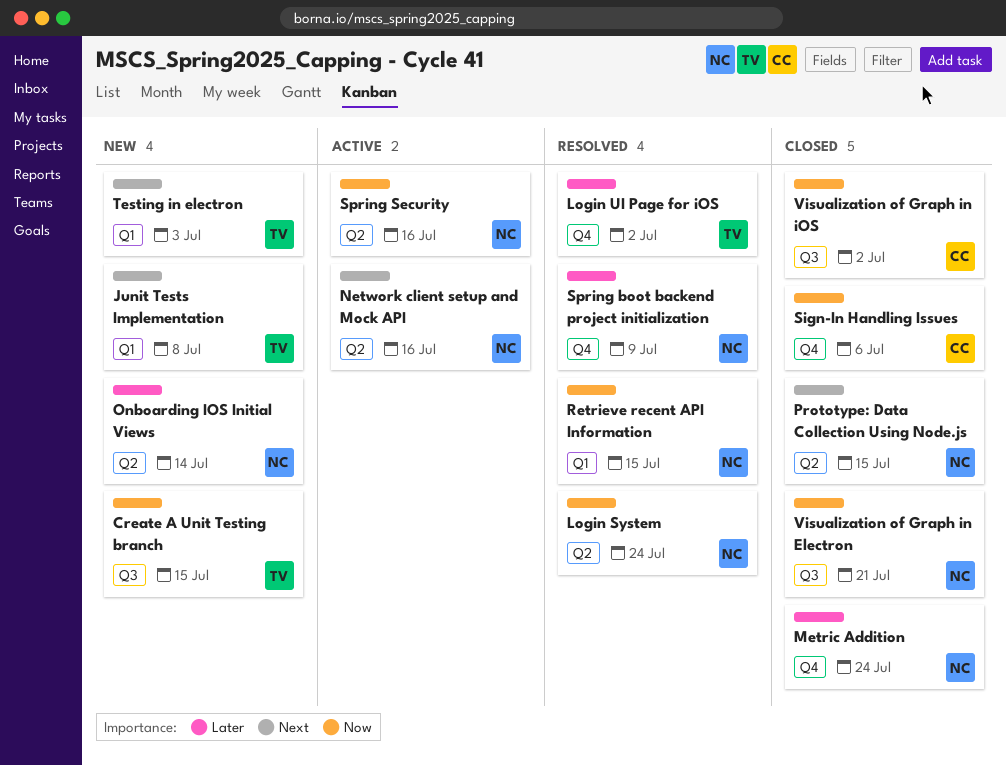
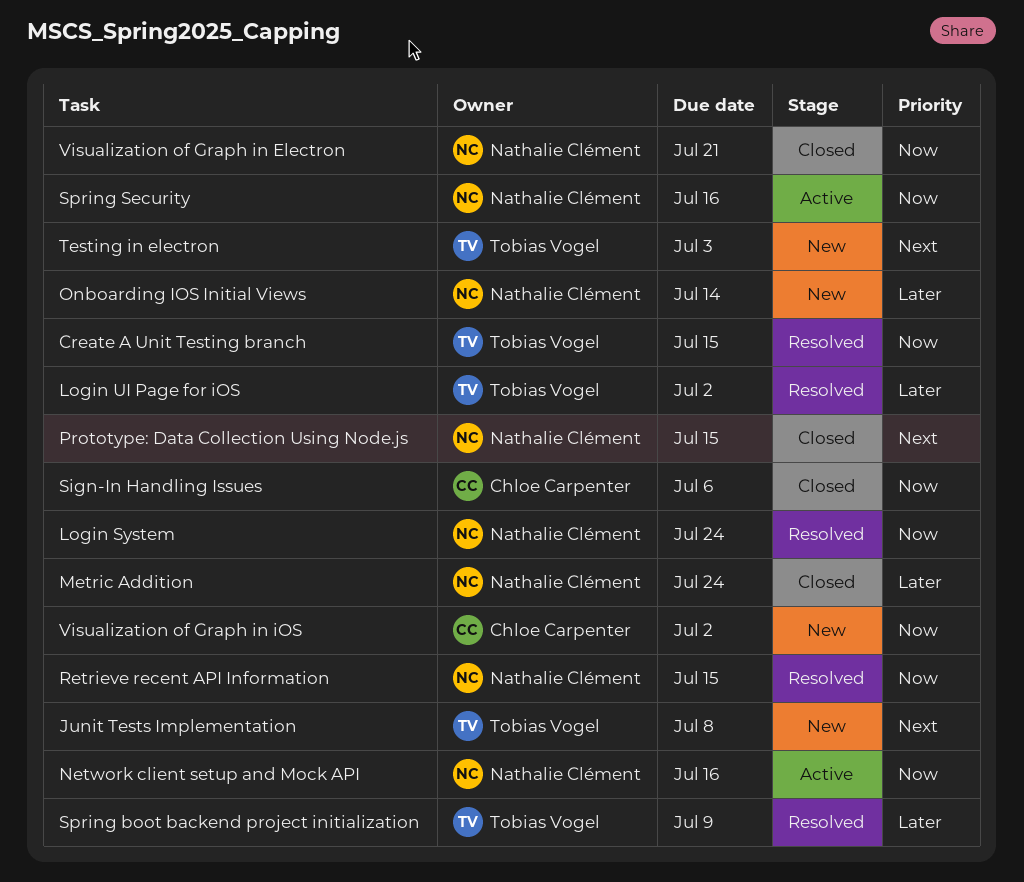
Create A Unit Testing branch, status: New -> Resolved
Network client setup and Mock API, priority: Next -> Now
Spring boot backend project initialization, owner: Nathalie Clément -> Tobias Vogel
Visualization of Graph in iOS, status: Closed -> New

